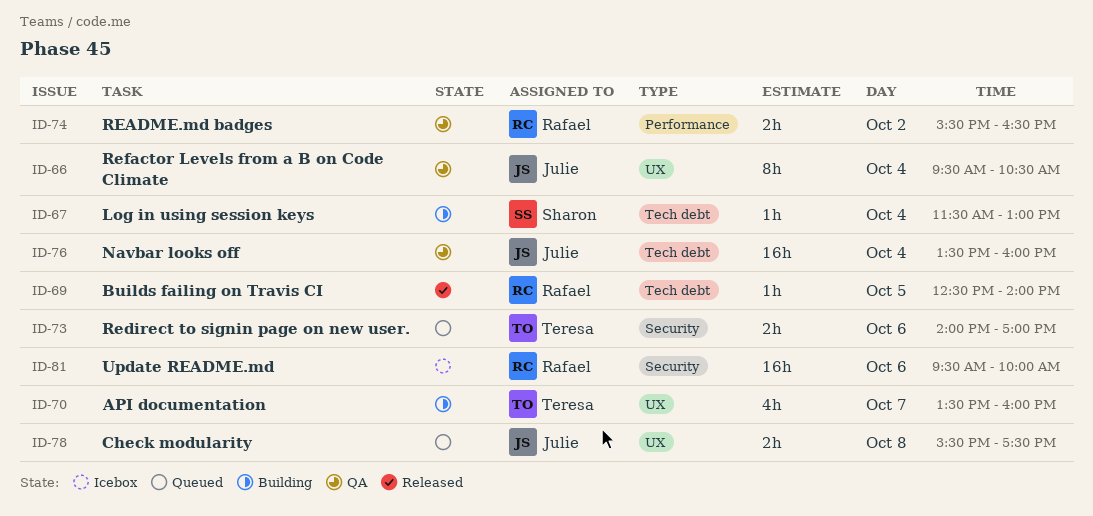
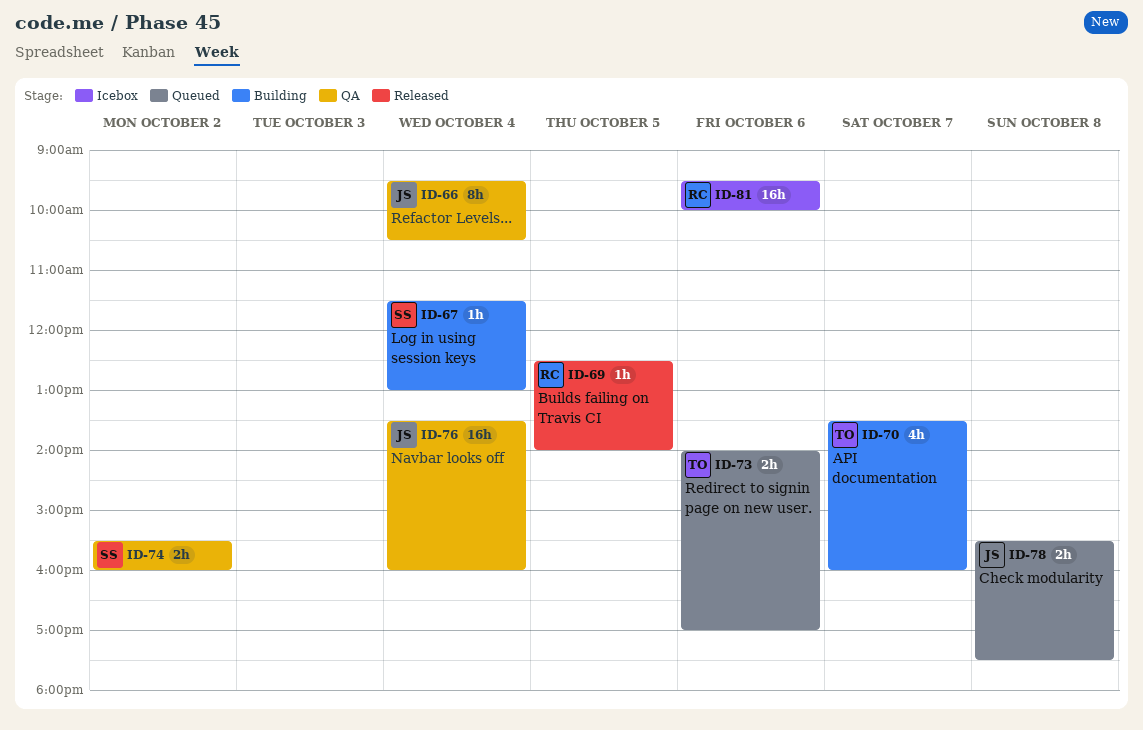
ID-74, owner: Rafael -> Sharon
ID-74, ends: 16:30 -> 16:00

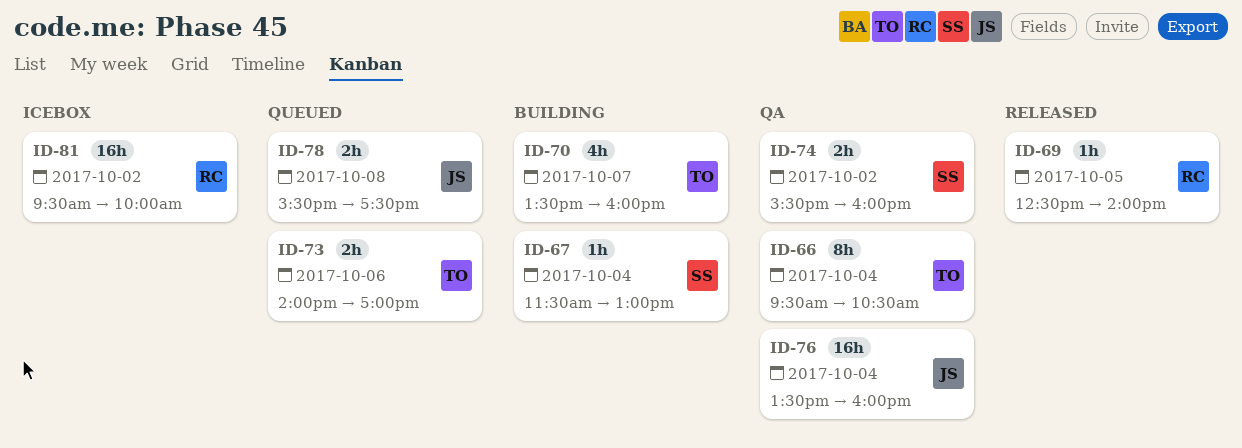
ID-66, owner: JS -> TO
ID-81, day: Oct 6 -> Oct 2

